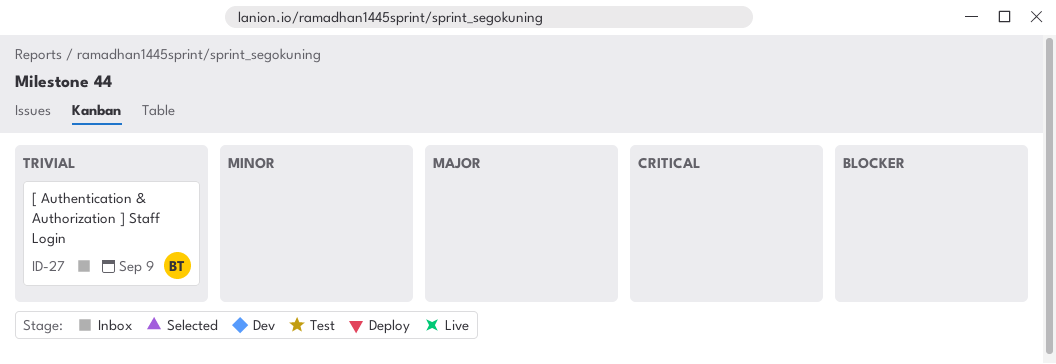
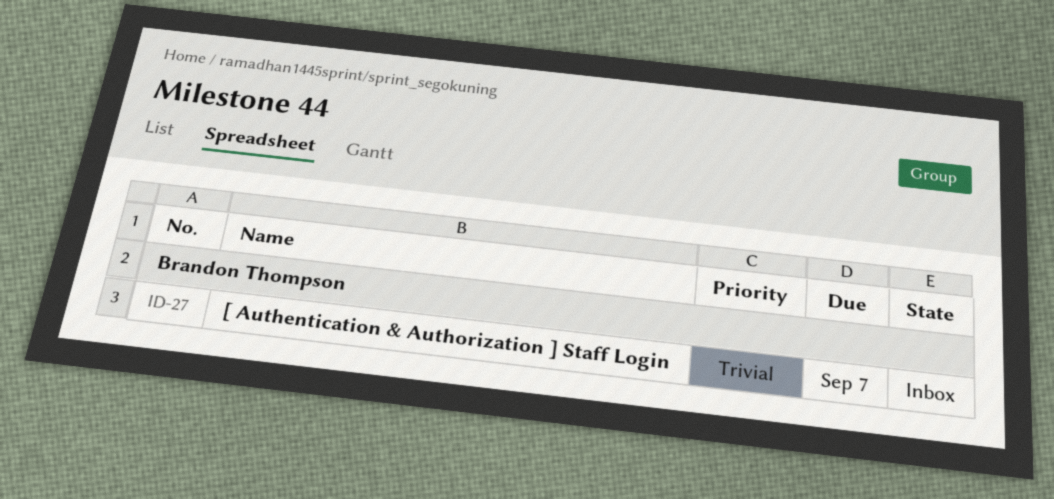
ID-27, due: Sep 9 -> Sep 7

